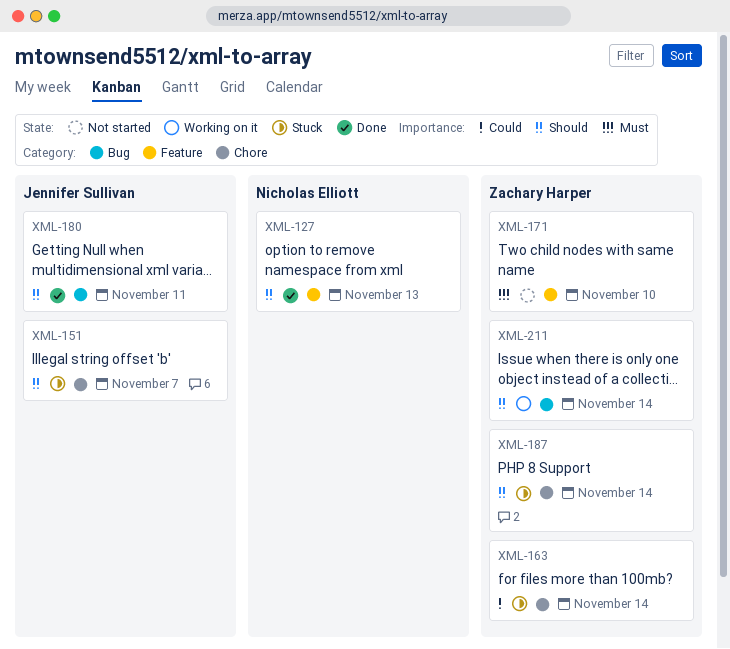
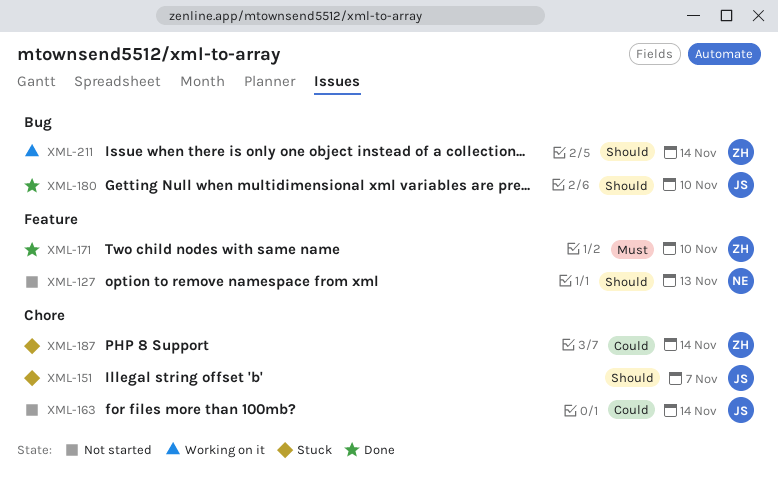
XML-127, status: Done -> Not started
XML-163, status: Stuck -> Not started
XML-163, owner: Zachary Harper -> Jennifer Sullivan
XML-171, status: Not started -> Done
XML-180, due: Nov 11 -> Nov 10
XML-187, priority: Should -> Could

